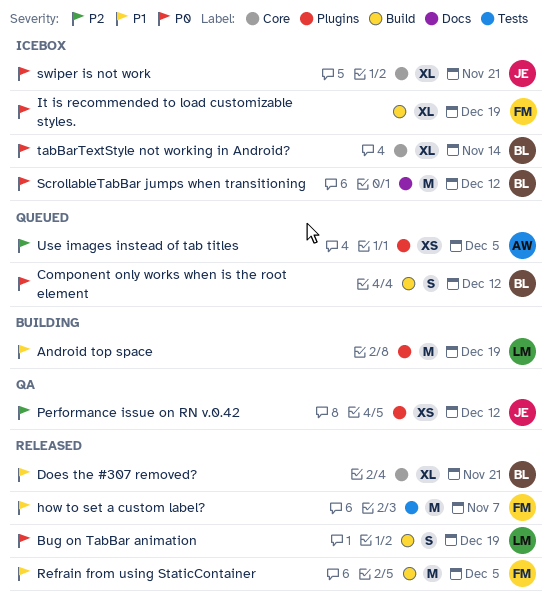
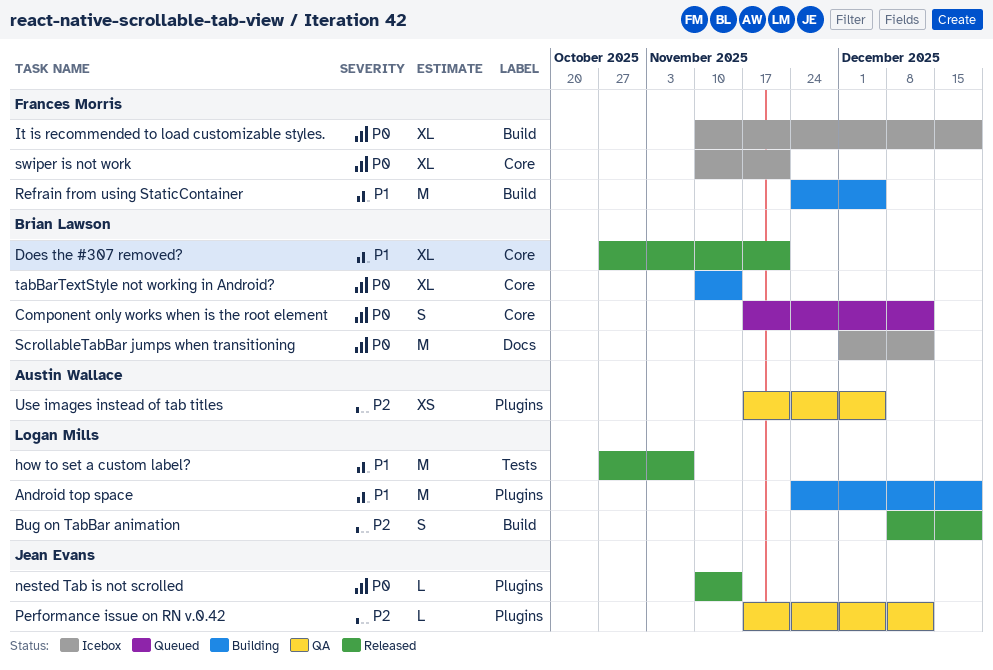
Bug on TabBar animation, priority: P0 -> P2
Component only works when is the root element, label: Build -> Core
how to set a custom label?, owner: Frances Morris -> Logan Mills
nested Tab is not scrolled: none -> present
Performance issue on RN v.0.42, estimate: XS -> L
Refrain from using StaticContainer, status: Released -> Building
swiper is not work, owner: Jean Evans -> Frances Morris
tabBarTextStyle not working in Android?, status: Icebox -> Building
Use images instead of tab titles, status: Queued -> QA

